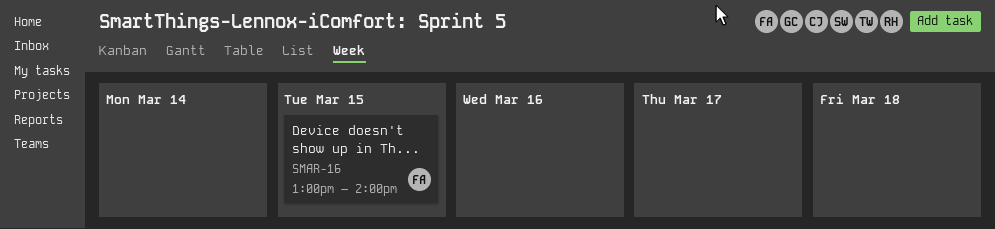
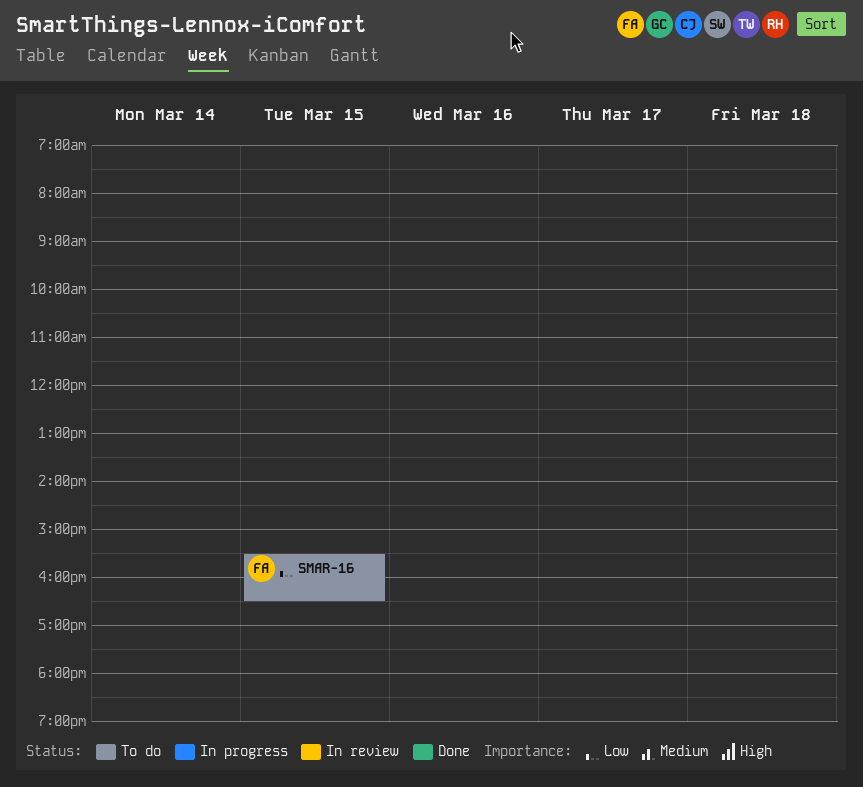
SMAR-16, begins: 13:00 -> 15:30
SMAR-16, ends: 14:00 -> 16:30

